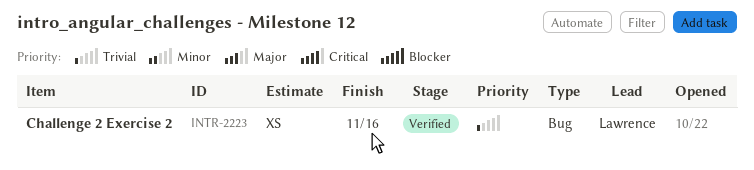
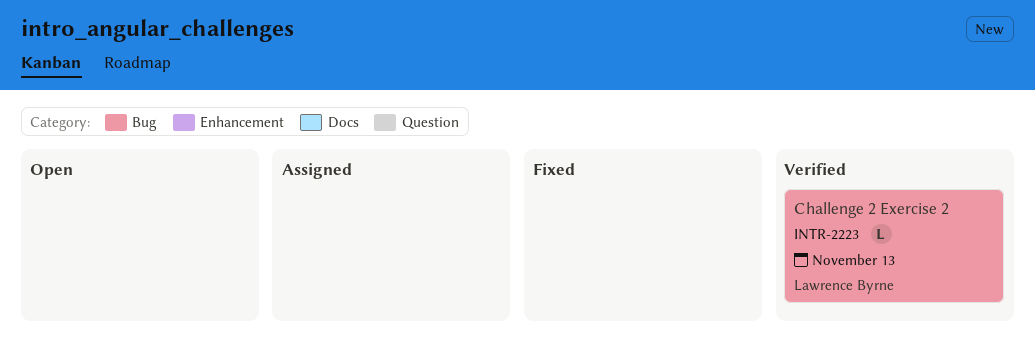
INTR-2223, estimate: XS -> L
INTR-2223, due: Nov 16 -> Nov 13

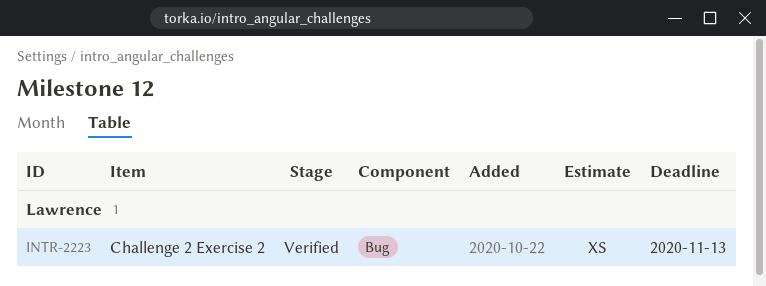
INTR-2223, estimate: L -> XS

